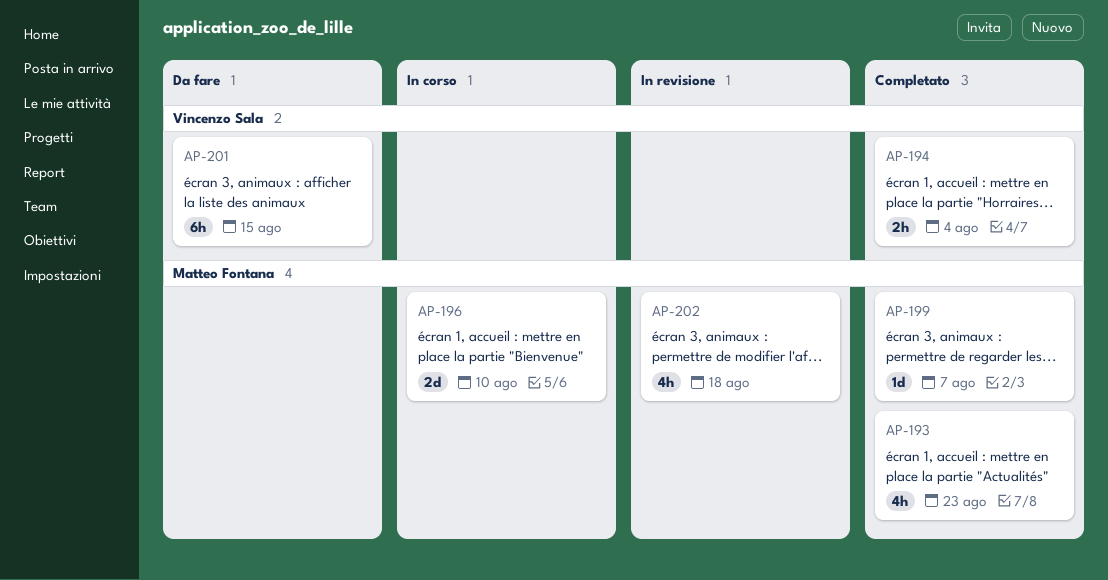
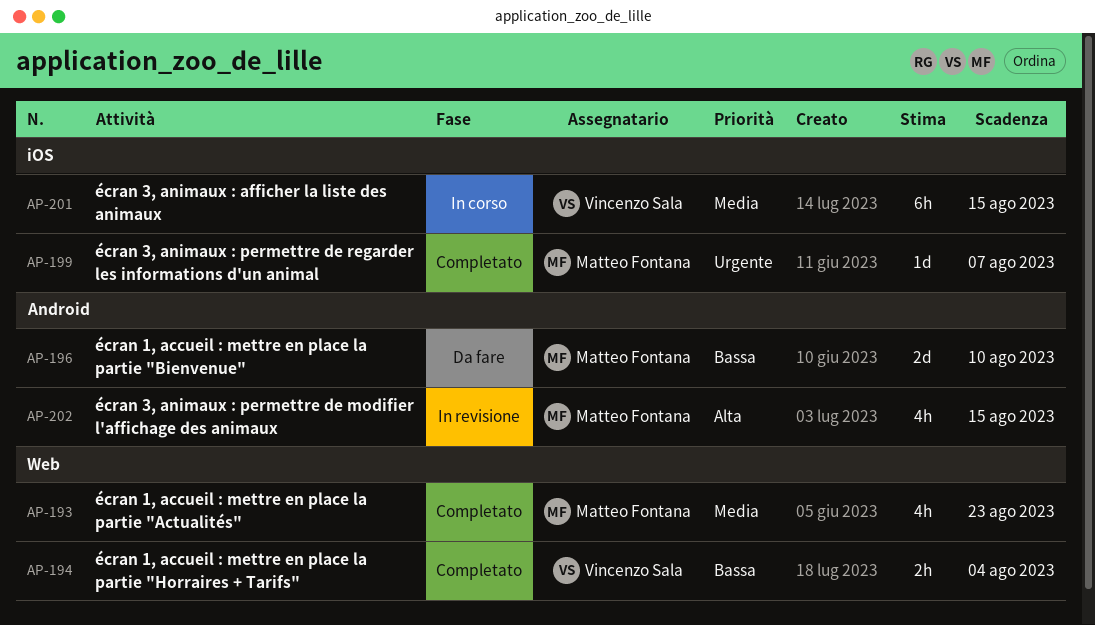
AP-196, status: In corso -> Da fare
AP-201, status: Da fare -> In corso
AP-202, due: Aug 18 -> Aug 15

